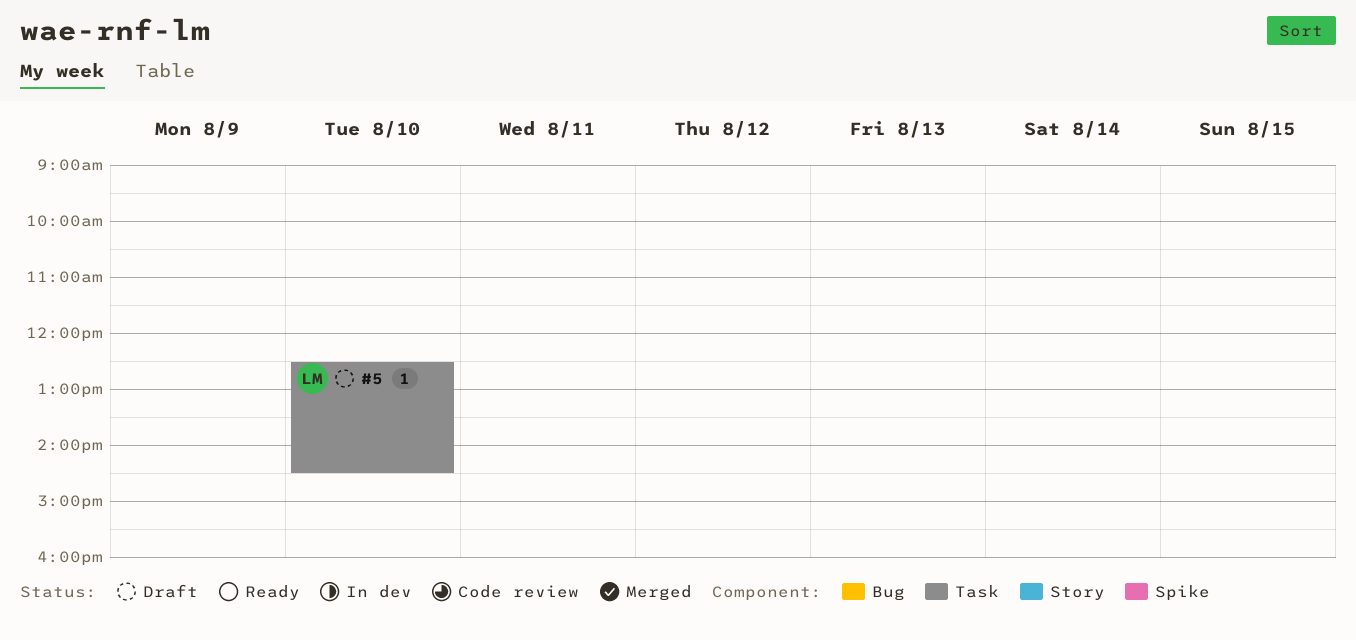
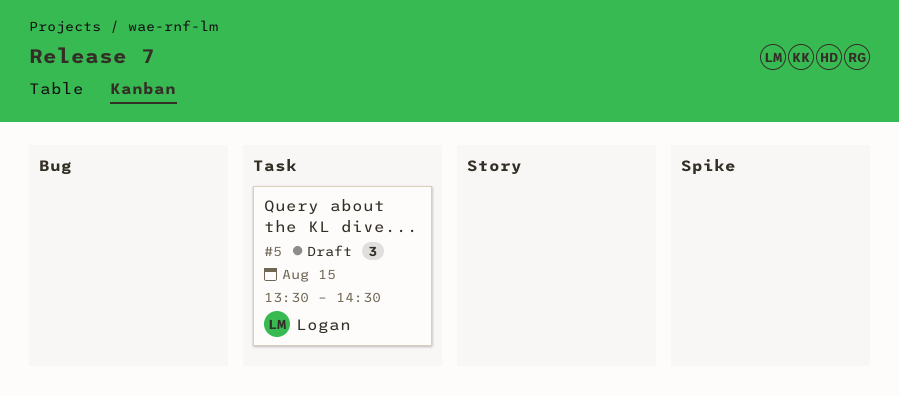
#5, estimate: 1 -> 3
#5, day: Aug 10 -> Aug 15
#5, begins: 12:30 -> 13:30

